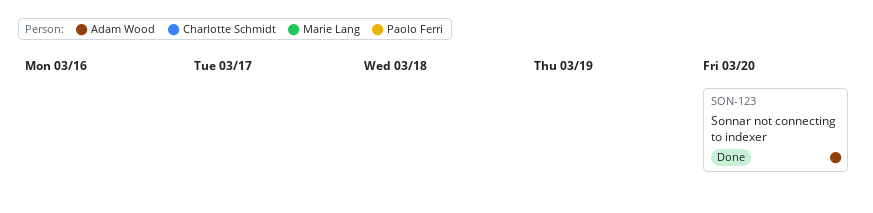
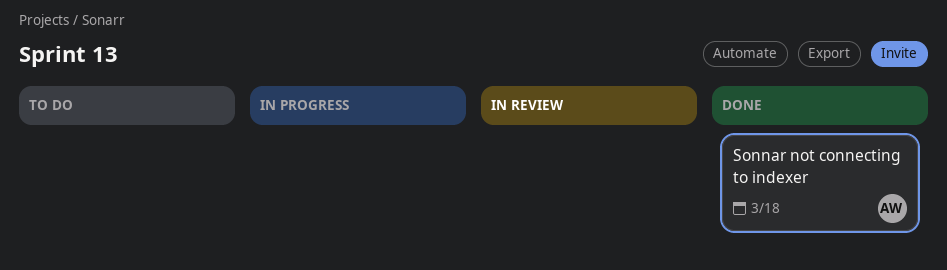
Sonnar not connecting to indexer, due: Mar 20 -> Mar 18

